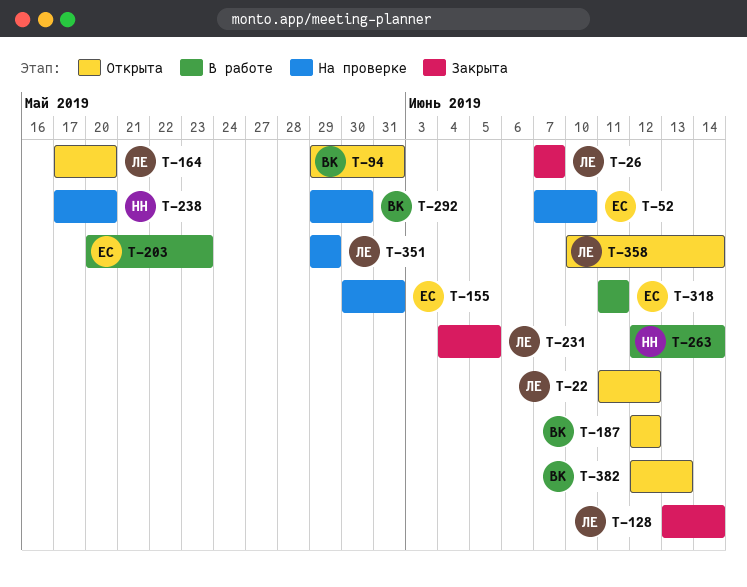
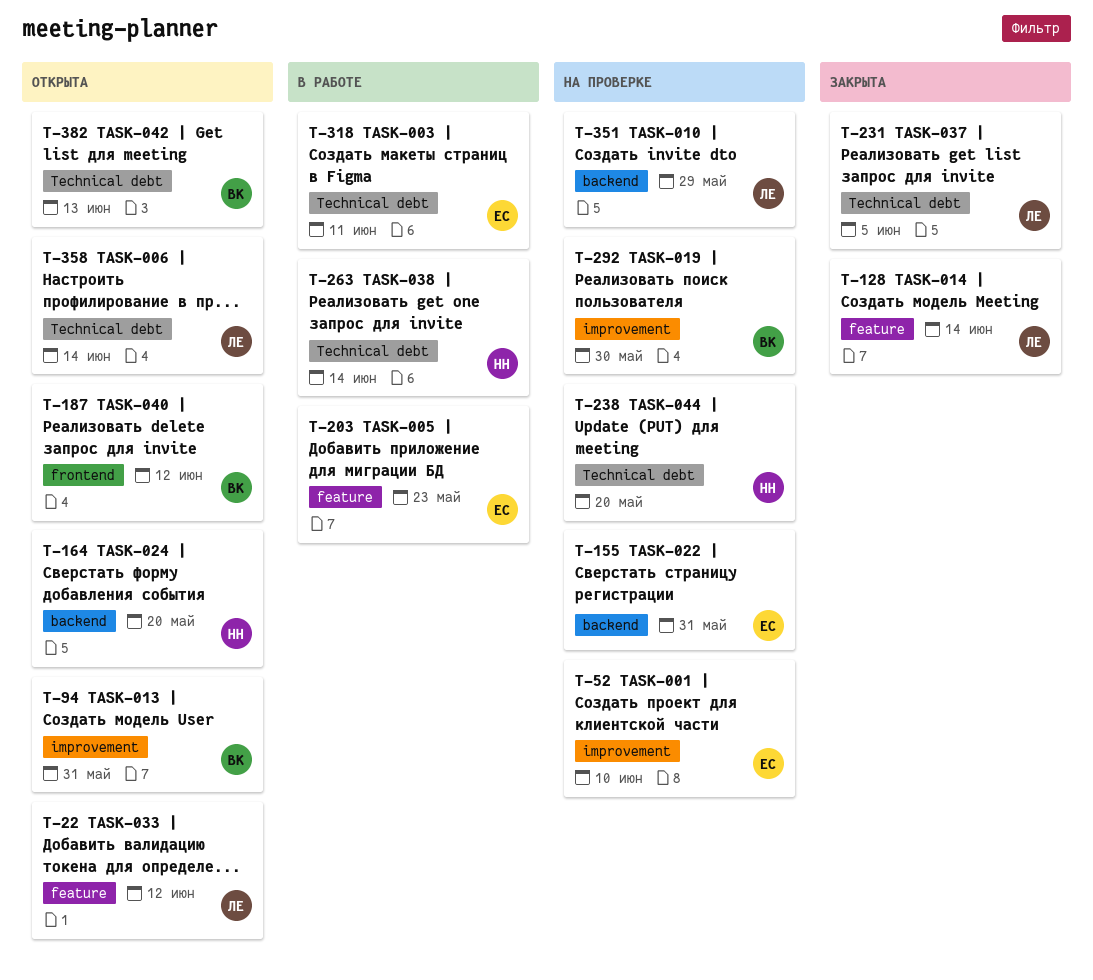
T-26: present -> none
T-164, owner: ЛЕ -> НН

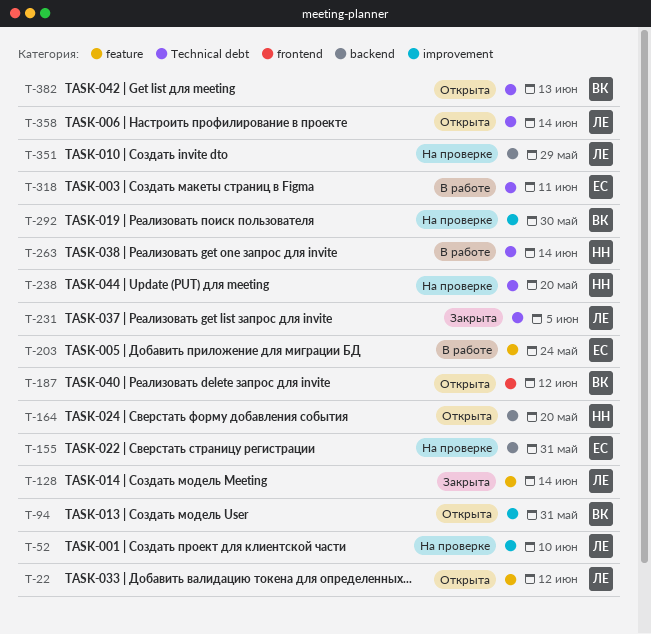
T-52, owner: ЕС -> ЛЕ
T-203, due: May 23 -> May 24

